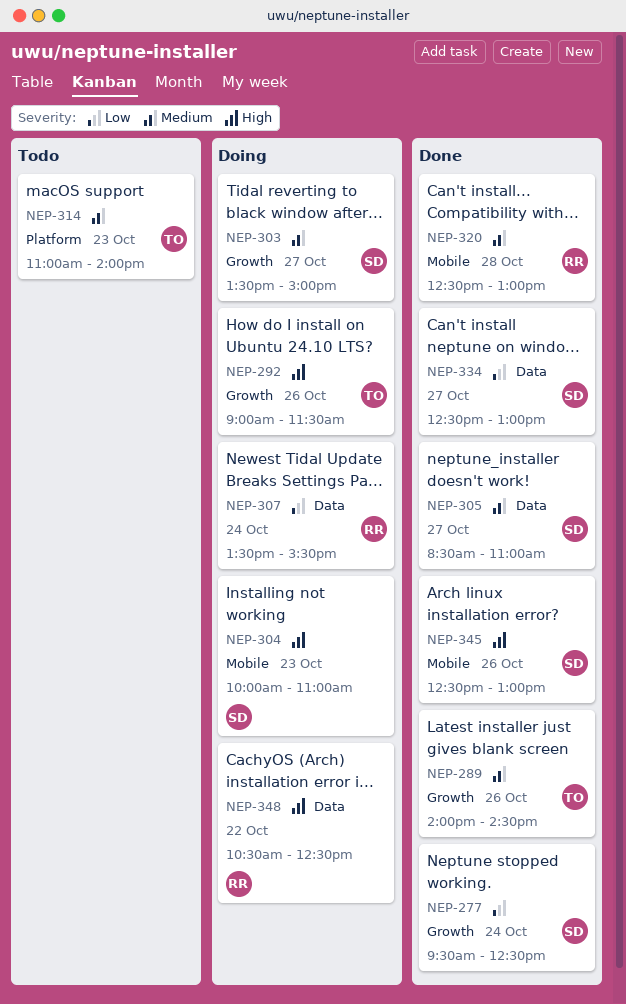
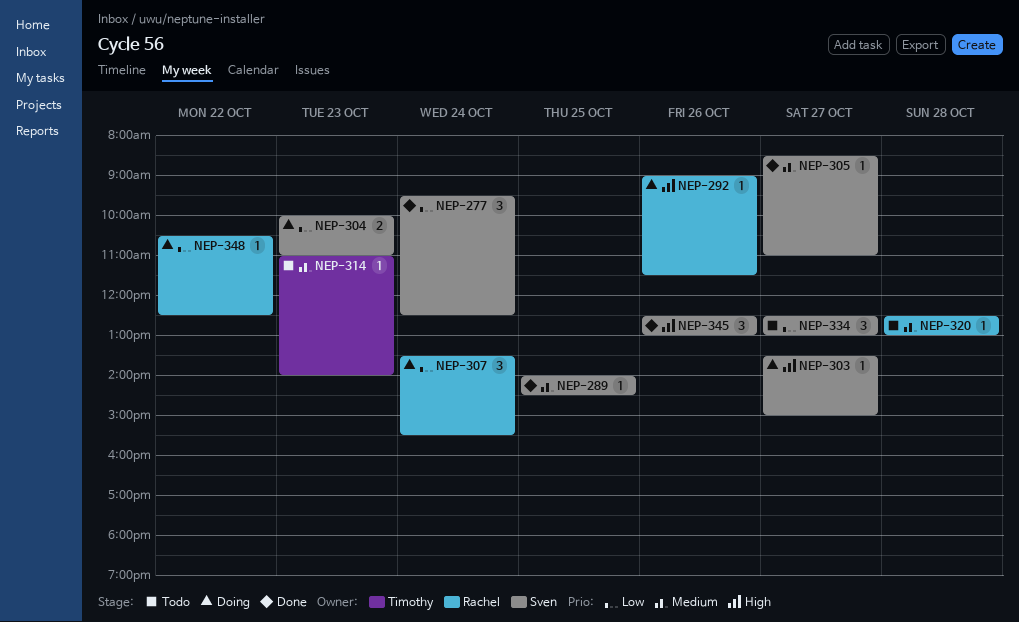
NEP-289, owner: Timothy -> Sven
NEP-289, day: Oct 26 -> Oct 25
NEP-292, owner: Timothy -> Rachel
NEP-303, priority: Medium -> High
NEP-304, priority: High -> Low
NEP-320, status: Done -> Todo
NEP-334, status: Done -> Todo
NEP-348, priority: High -> Low

